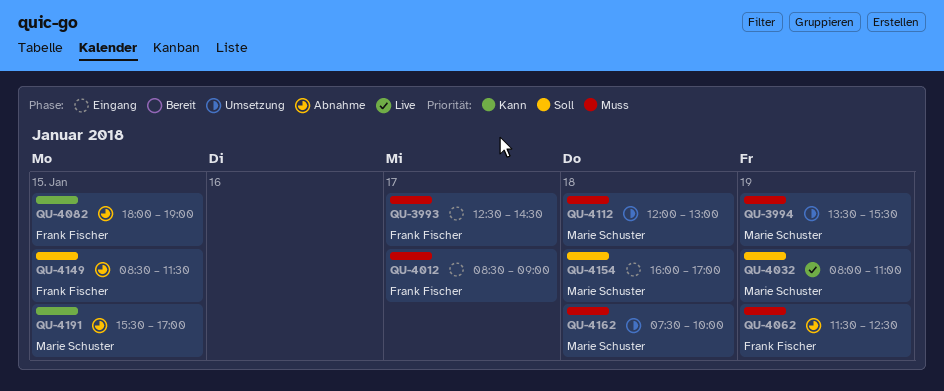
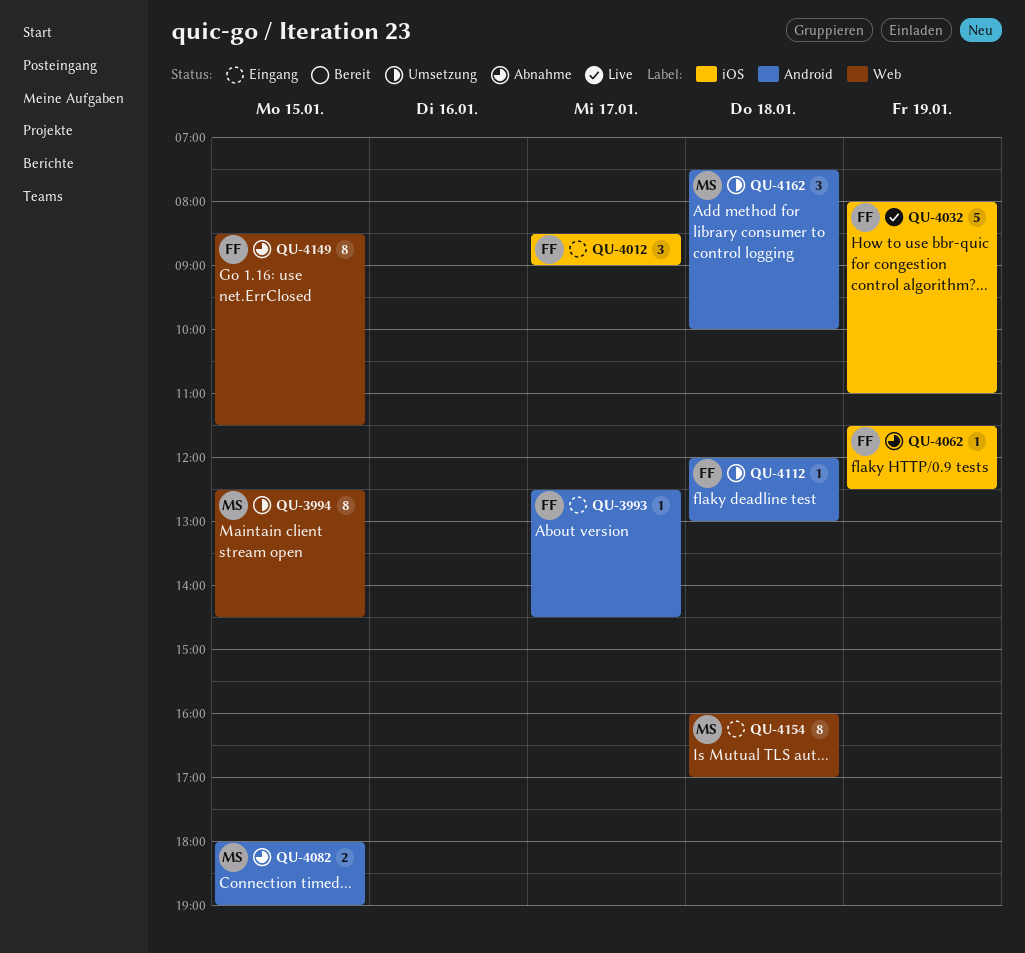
QU-3994, day: Jan 19 -> Jan 15
QU-3994, begins: 13:30 -> 12:30
QU-3994, ends: 15:30 -> 14:30
QU-4032, owner: Marie Schuster -> Frank Fischer
QU-4082, owner: Frank Fischer -> Marie Schuster
QU-4112, owner: Marie Schuster -> Frank Fischer
QU-4191: present -> none

